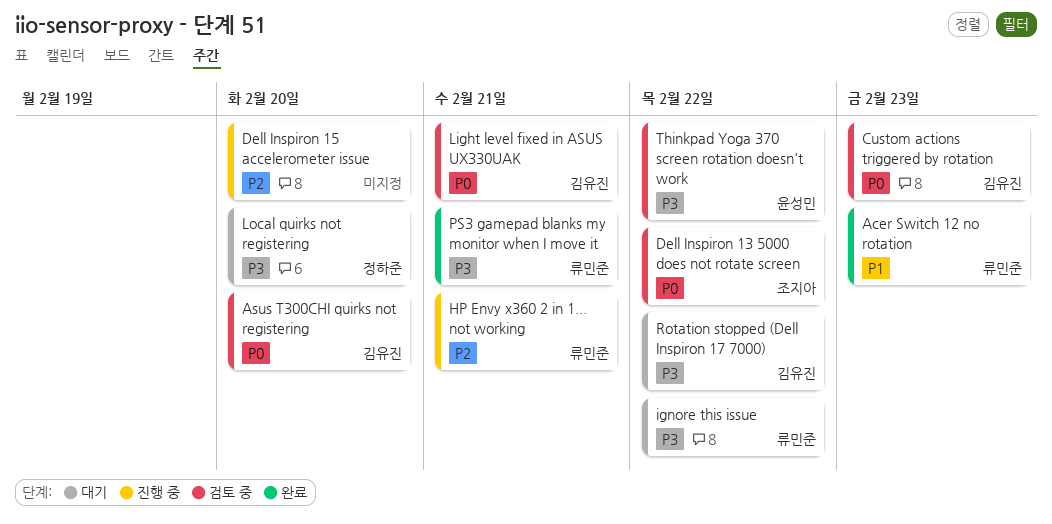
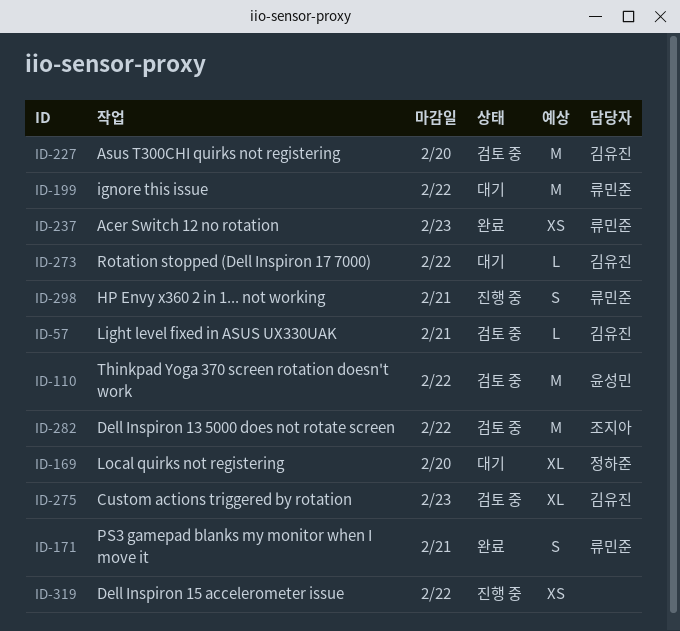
Dell Inspiron 15 accelerometer issue, due: Feb 20 -> Feb 22

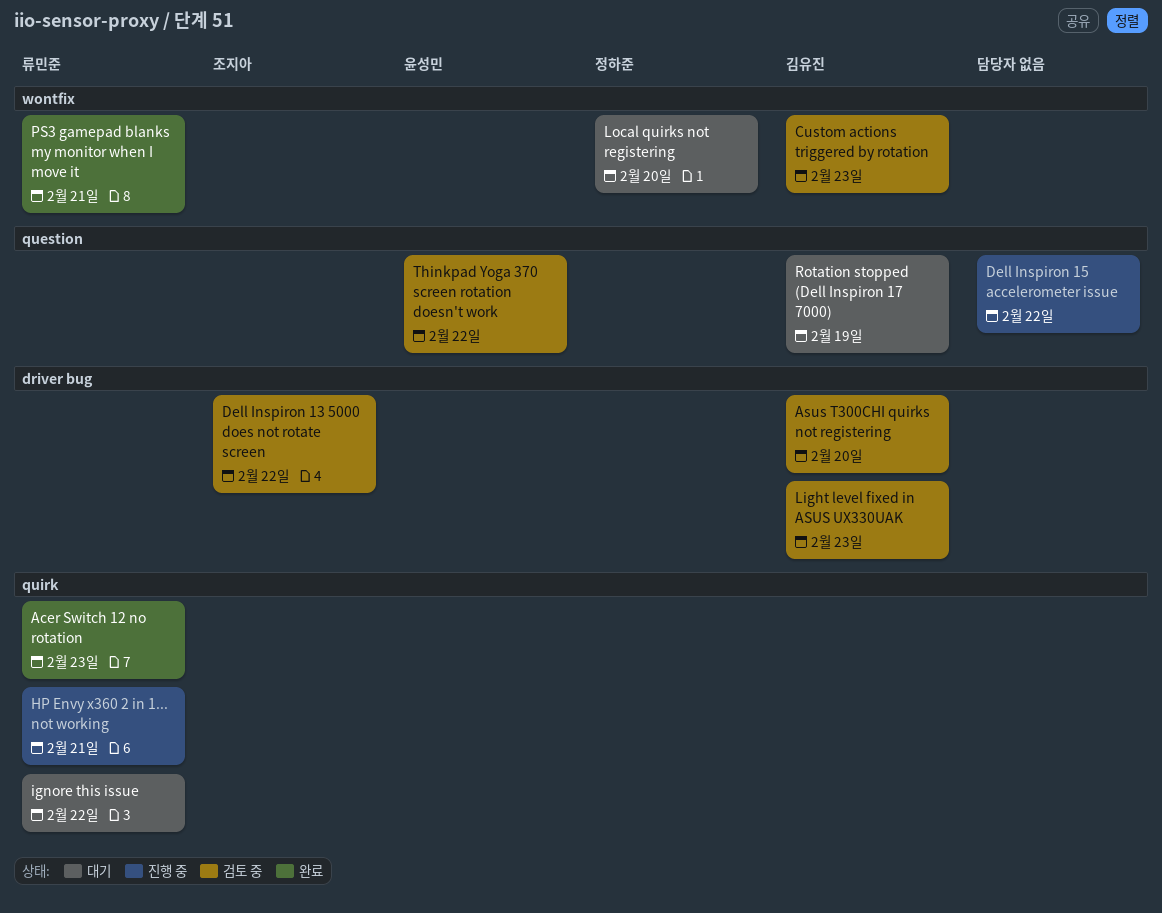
Light level fixed in ASUS UX330UAK, due: Feb 21 -> Feb 23
Rotation stopped (Dell Inspiron 17 7000), due: Feb 22 -> Feb 19

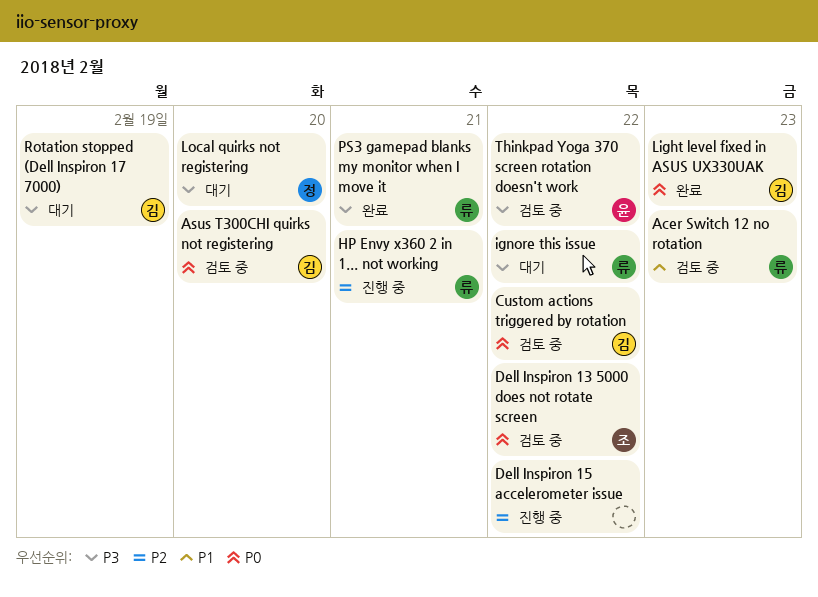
Acer Switch 12 no rotation, status: 완료 -> 검토 중
Custom actions triggered by rotation, due: Feb 23 -> Feb 22
Light level fixed in ASUS UX330UAK, status: 검토 중 -> 완료

